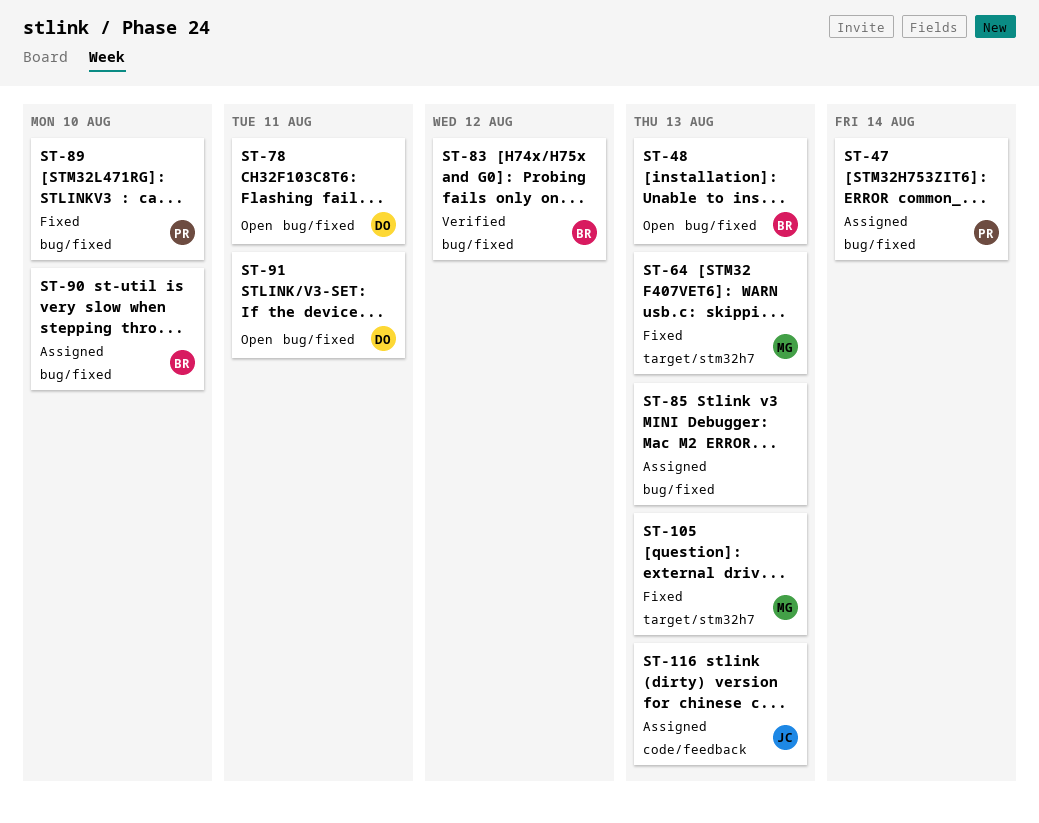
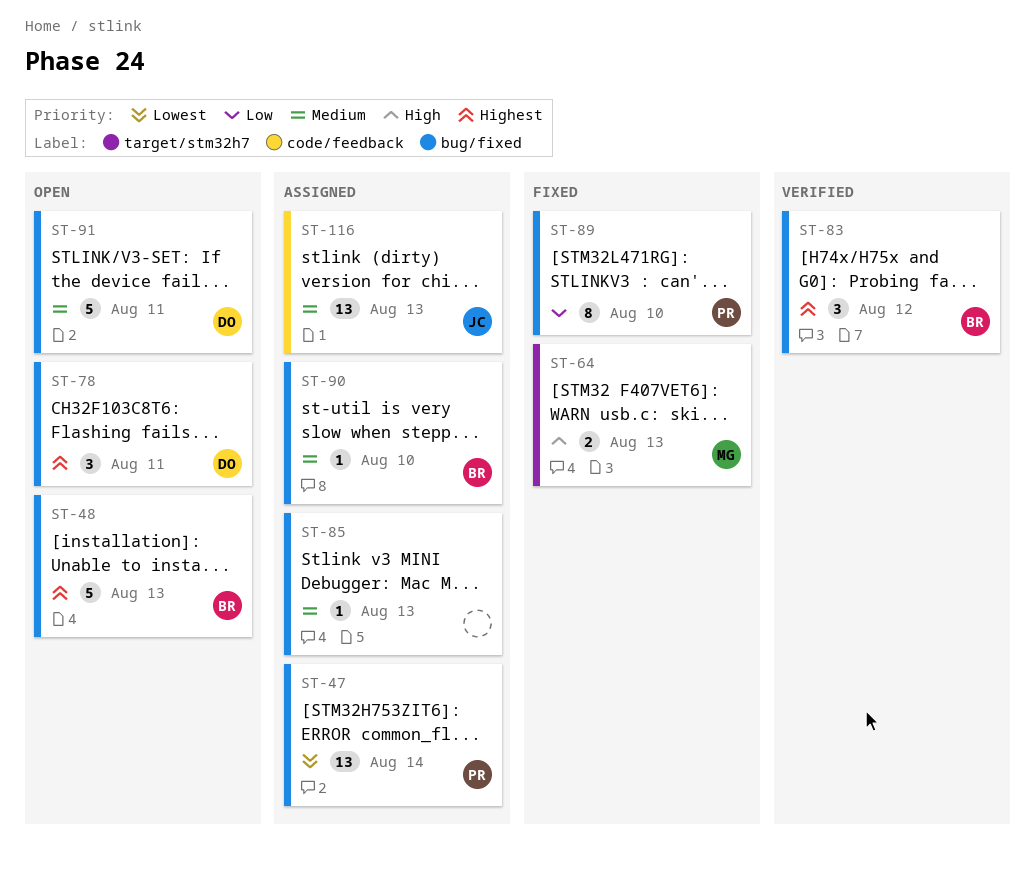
ST-105: present -> none

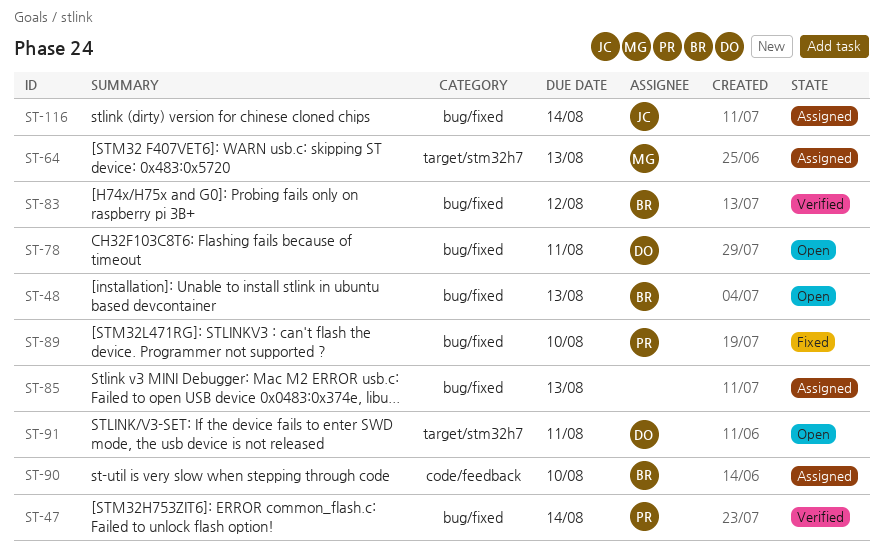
ST-47, status: Assigned -> Verified
ST-64, status: Fixed -> Assigned
ST-90, label: bug/fixed -> code/feedback
ST-91, label: bug/fixed -> target/stm32h7
ST-116, label: code/feedback -> bug/fixed
ST-116, due: Aug 13 -> Aug 14

